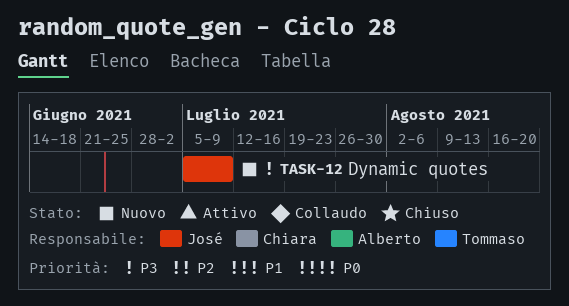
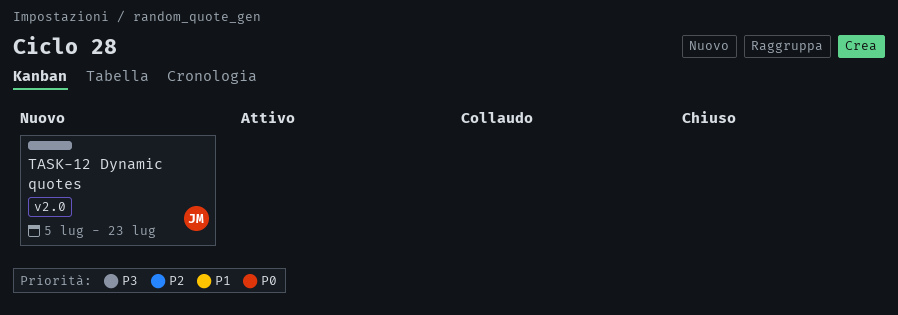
TASK-12, due: Jul 9 -> Jul 23

